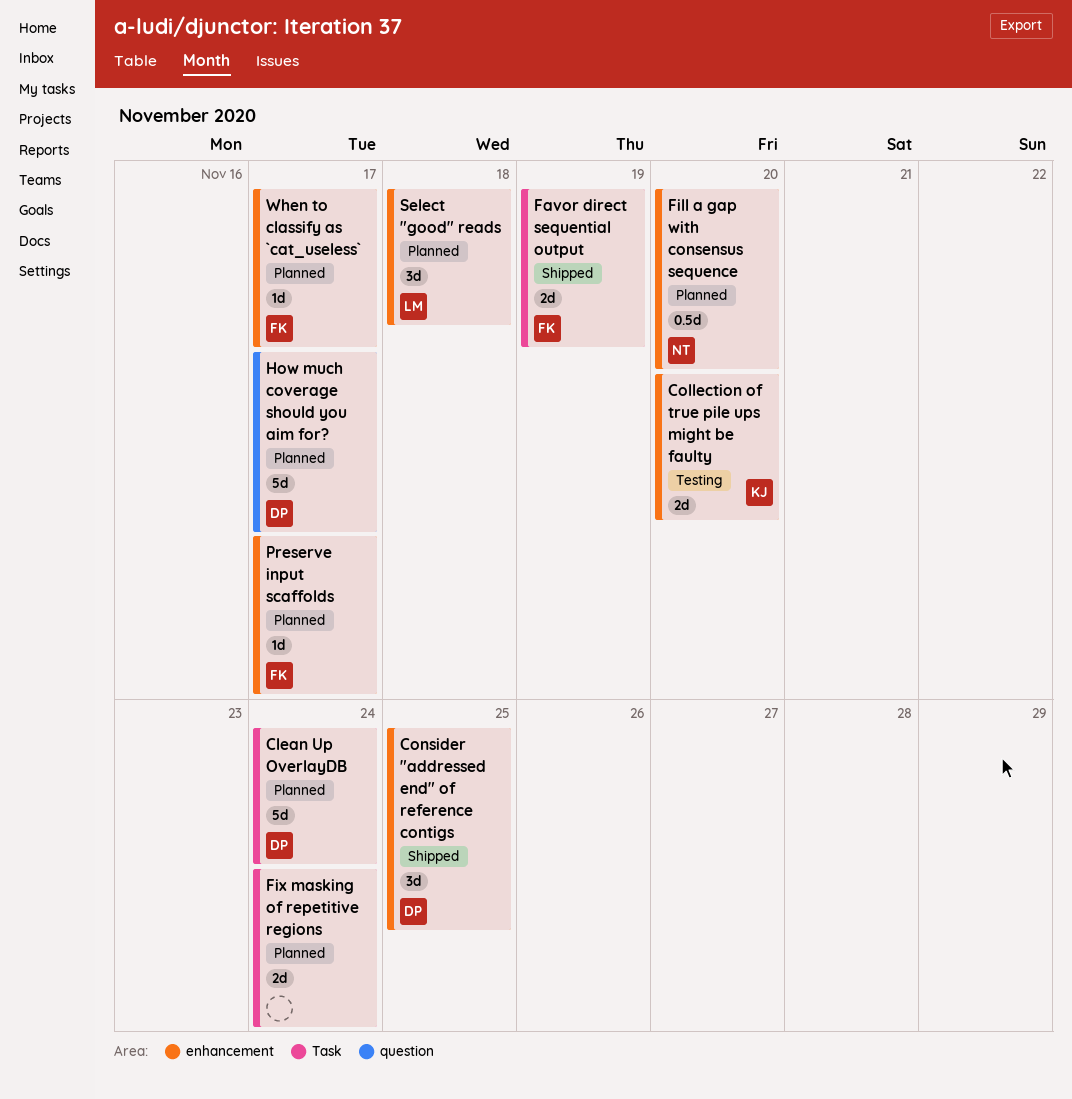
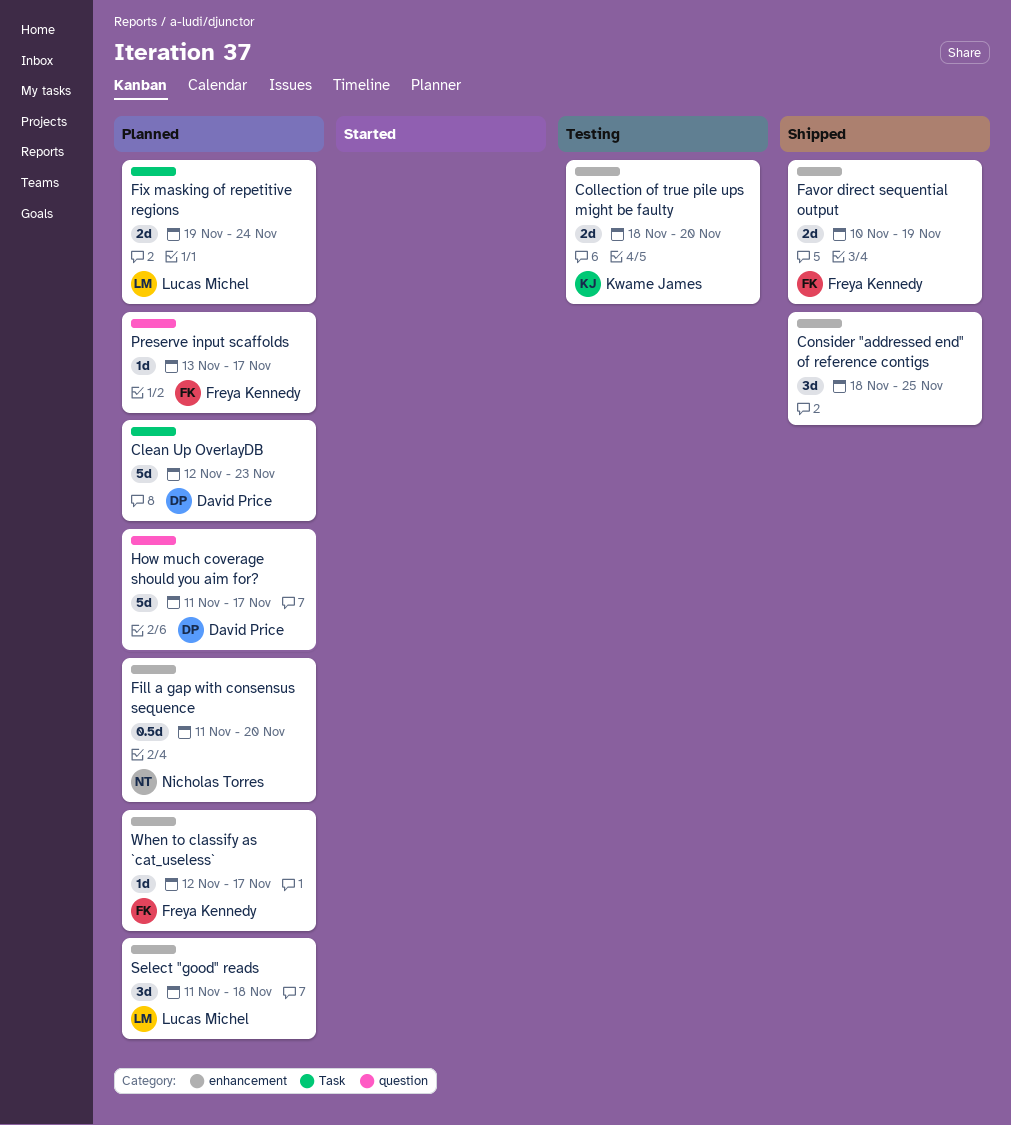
Clean Up OverlayDB, due: Nov 24 -> Nov 23
Consider "addressed end" of reference contigs, owner: David Price -> none
Favor direct sequential output, label: Task -> enhancement
Fix masking of repetitive regions, owner: none -> Lucas Michel
Preserve input scaffolds, label: enhancement -> question

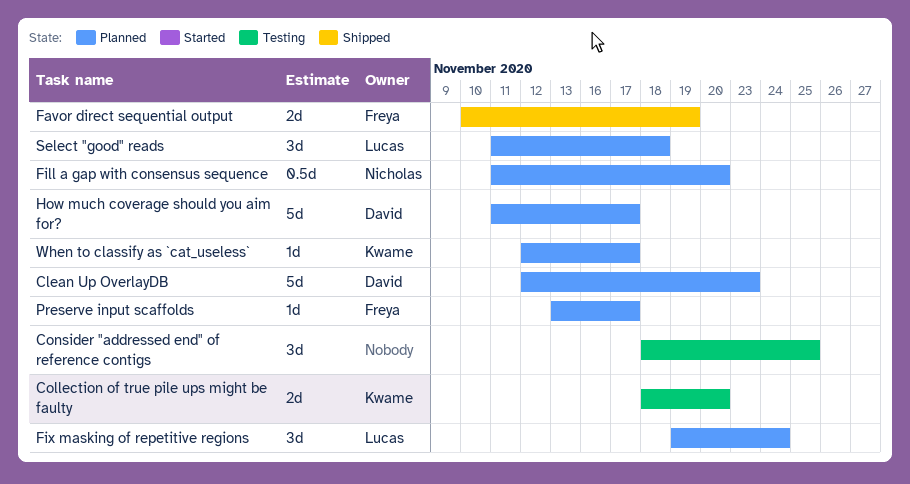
Consider "addressed end" of reference contigs, status: Shipped -> Testing
Fix masking of repetitive regions, estimate: 2d -> 3d
When to classify as `cat_useless`, owner: Freya Kennedy -> Kwame James

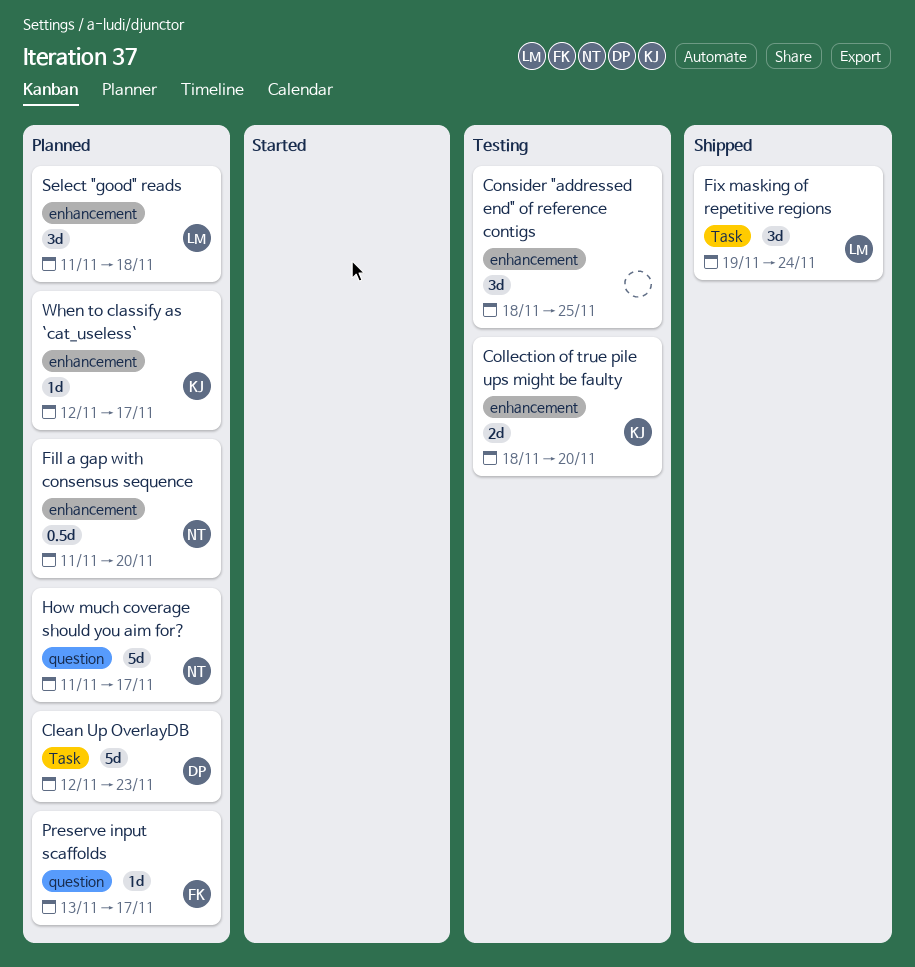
Favor direct sequential output: present -> none
Fix masking of repetitive regions, status: Planned -> Shipped
How much coverage should you aim for?, owner: David -> Nicholas

